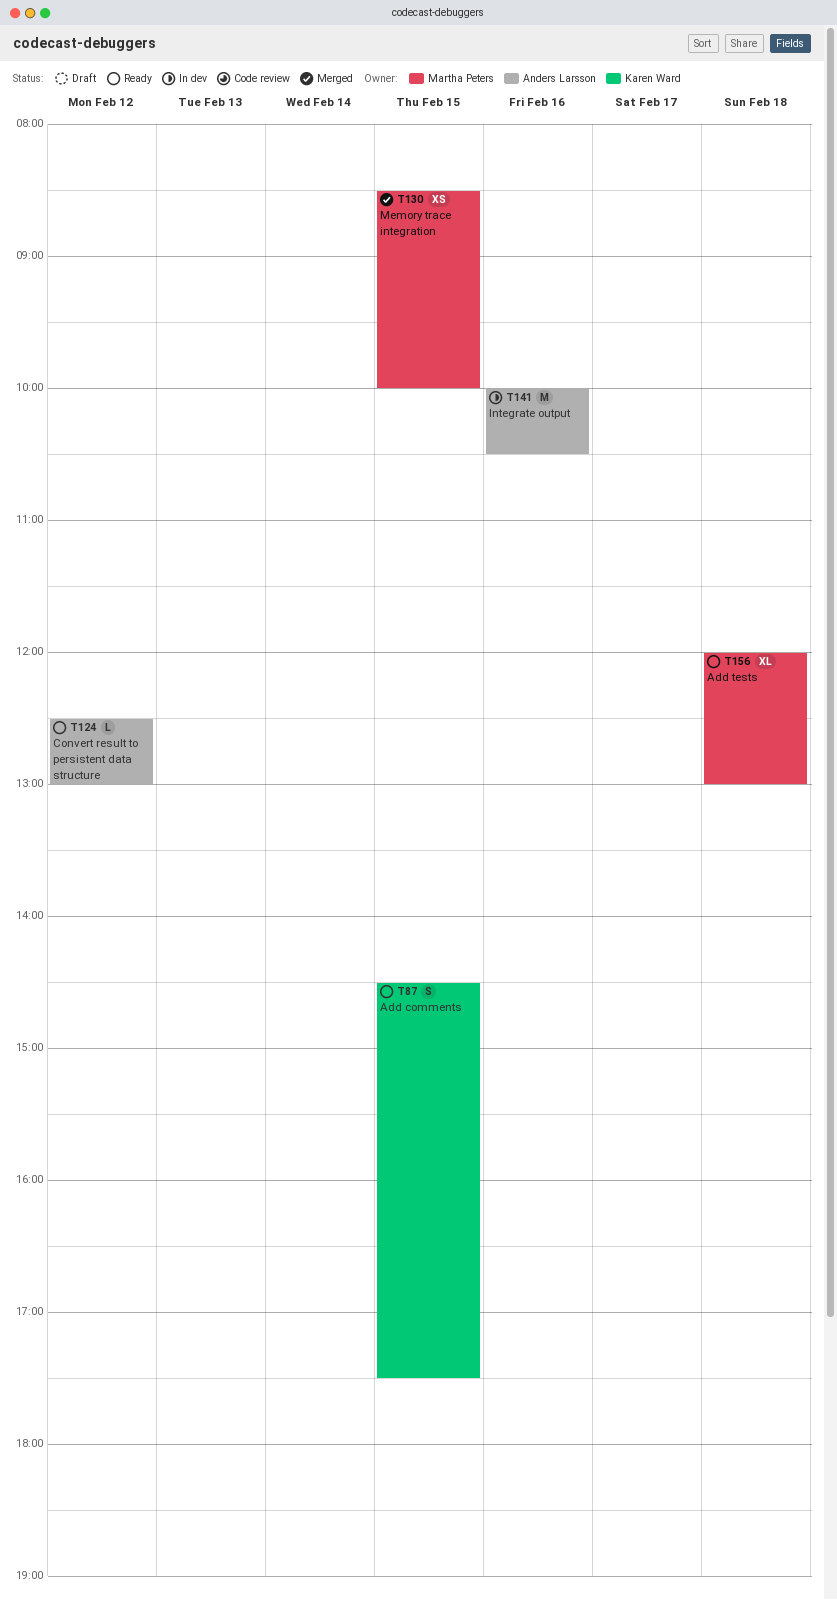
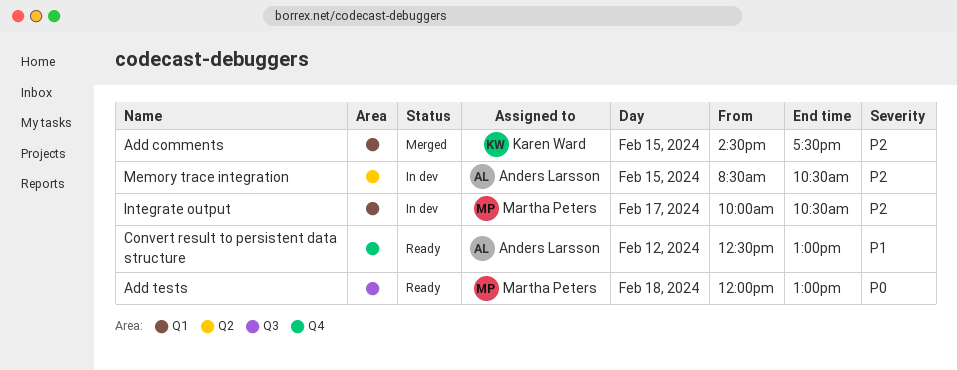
Add comments, status: Ready -> Merged
Integrate output, owner: Anders Larsson -> Martha Peters
Integrate output, day: Feb 16 -> Feb 17
Memory trace integration, status: Merged -> In dev
Memory trace integration, owner: Martha Peters -> Anders Larsson
Memory trace integration, ends: 10:00 -> 10:30

